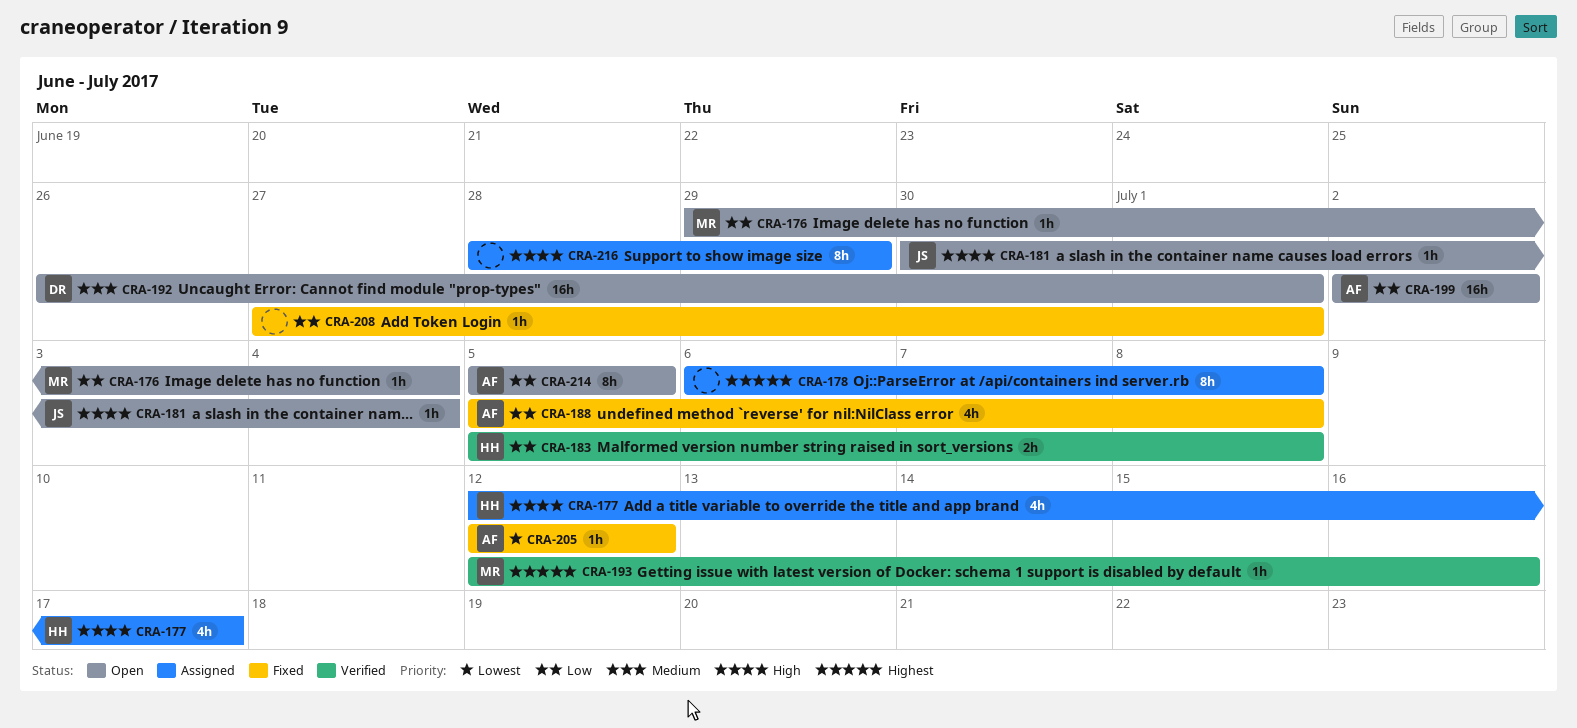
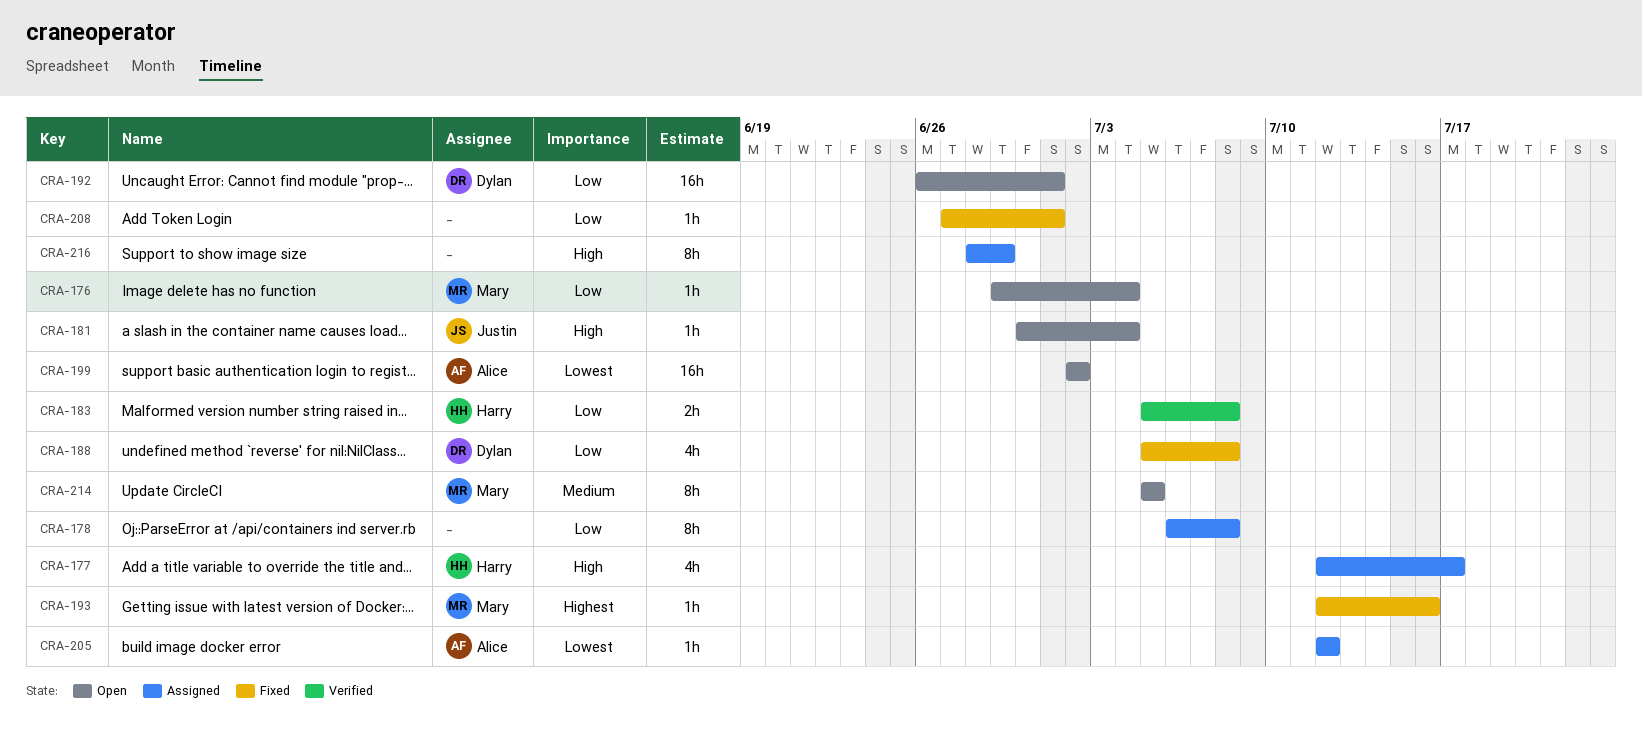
CRA-178, priority: Highest -> Low
CRA-188, owner: Alice -> Dylan
CRA-192, priority: Medium -> Low
CRA-193, status: Verified -> Fixed
CRA-199, priority: Low -> Lowest
CRA-205, status: Fixed -> Assigned
CRA-214, owner: Alice -> Mary
CRA-214, priority: Low -> Medium

